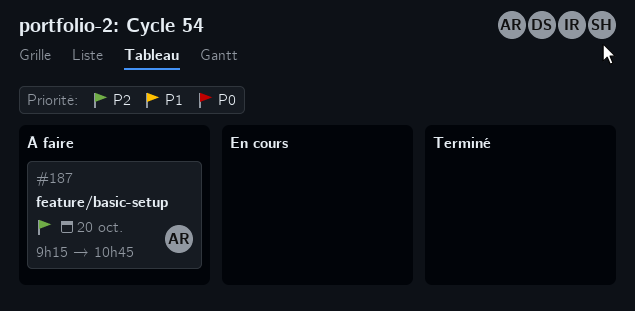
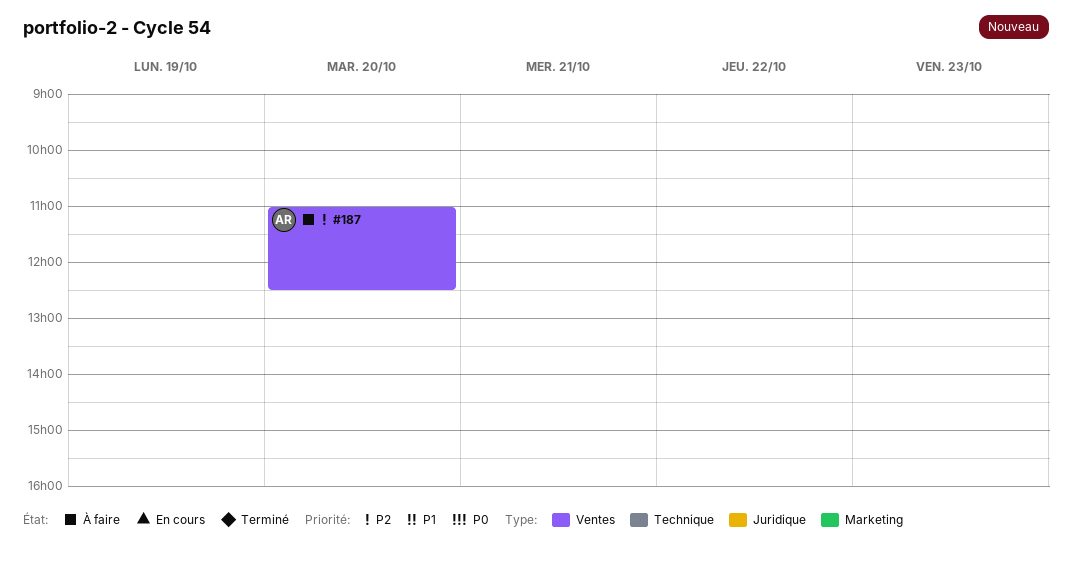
#187, begins: 09:15 -> 11:00
#187, ends: 10:45 -> 12:30

